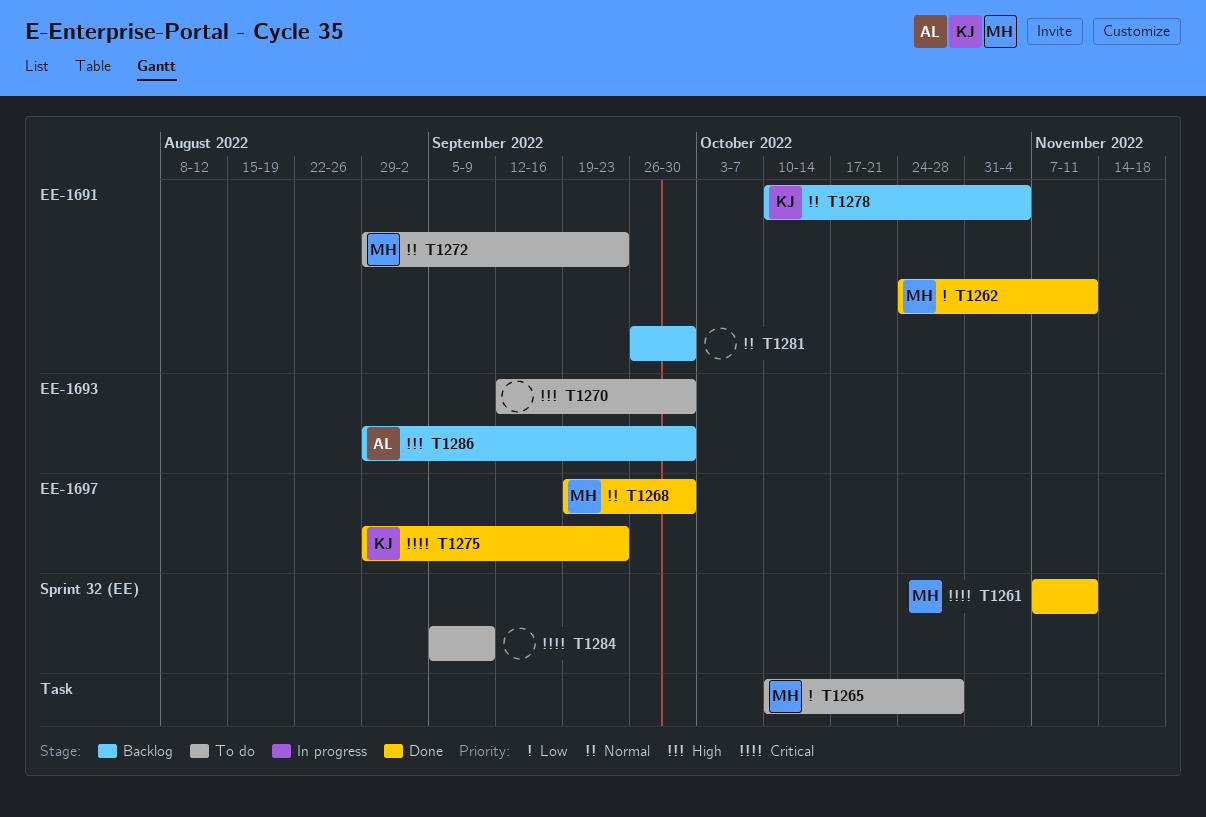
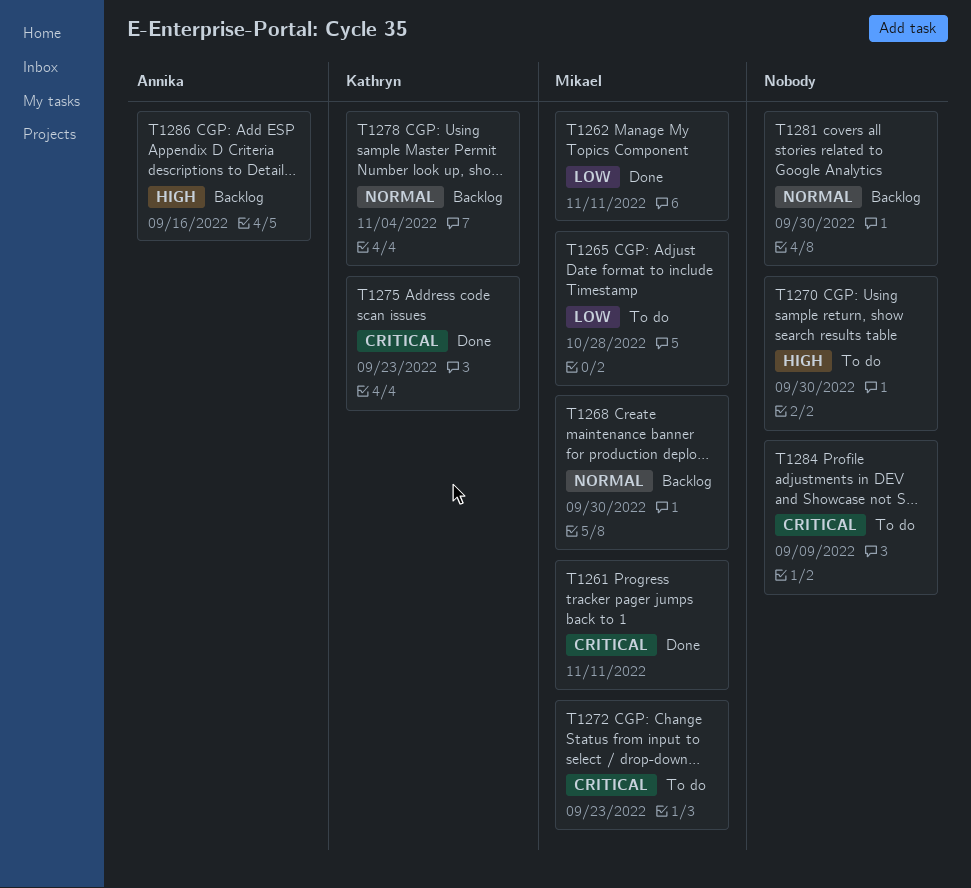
T1268, status: Done -> Backlog
T1272, priority: Normal -> Critical
T1286, due: Sep 30 -> Sep 16

